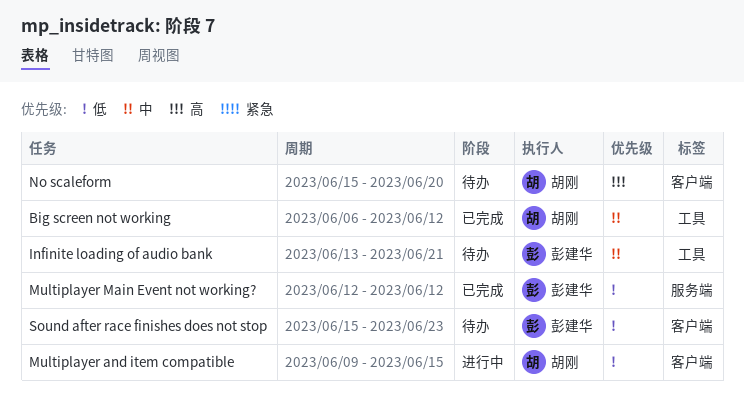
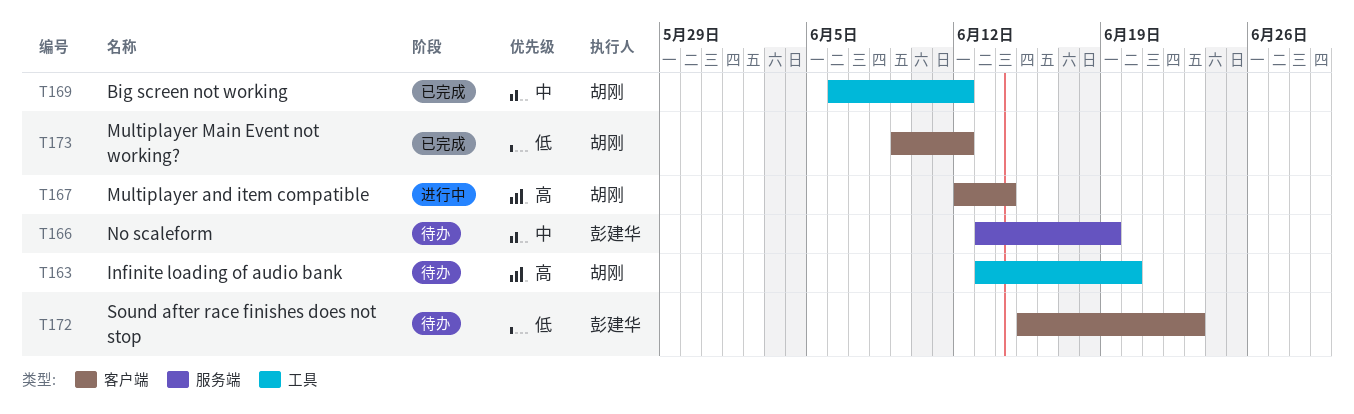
Infinite loading of audio bank, owner: 彭建华 -> 胡刚
Infinite loading of audio bank, priority: 中 -> 高
Infinite loading of audio bank, due: Jun 21 -> Jun 20
Multiplayer and item compatible, priority: 低 -> 高
Multiplayer and item compatible, start: Jun 9 -> Jun 12
Multiplayer and item compatible, due: Jun 15 -> Jun 14
Multiplayer Main Event not working?, owner: 彭建华 -> 胡刚
Multiplayer Main Event not working?, label: 服务端 -> 客户端
Multiplayer Main Event not working?, start: Jun 12 -> Jun 9
No scaleform, owner: 胡刚 -> 彭建华
No scaleform, priority: 高 -> 中
No scaleform, label: 客户端 -> 服务端
No scaleform, start: Jun 15 -> Jun 13
No scaleform, due: Jun 20 -> Jun 19

